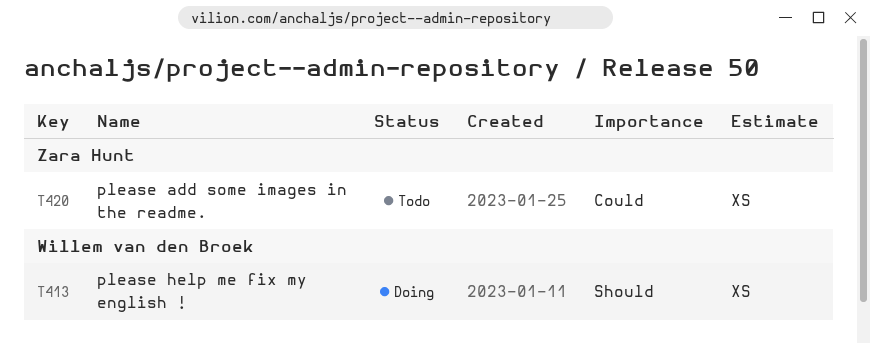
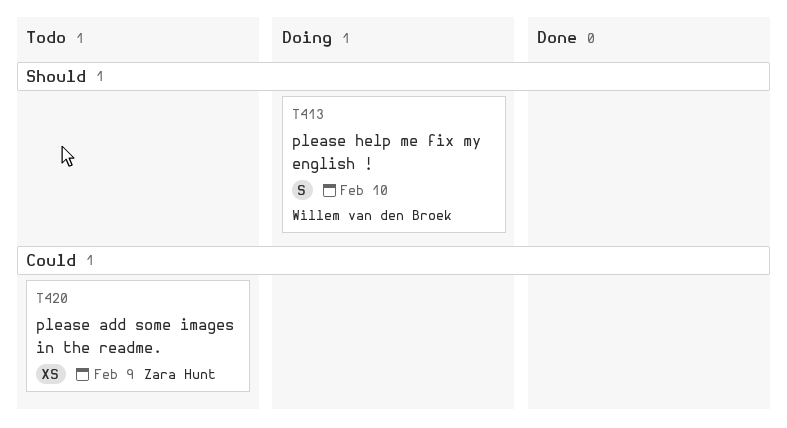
T413, estimate: XS -> S

